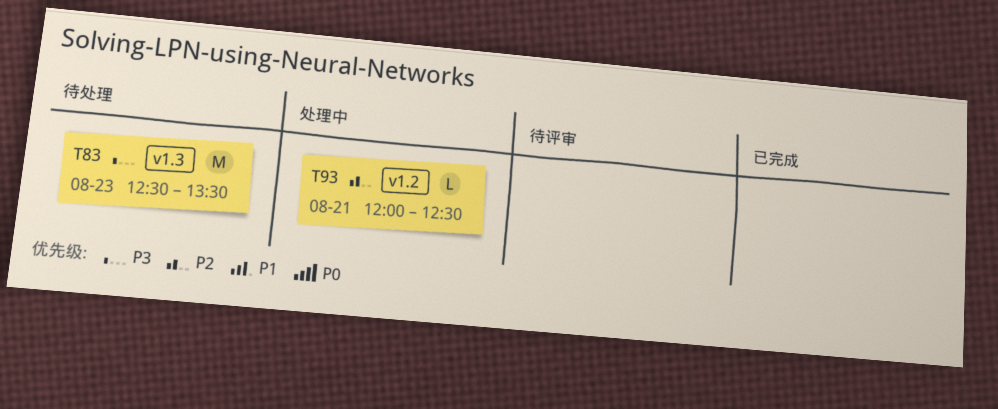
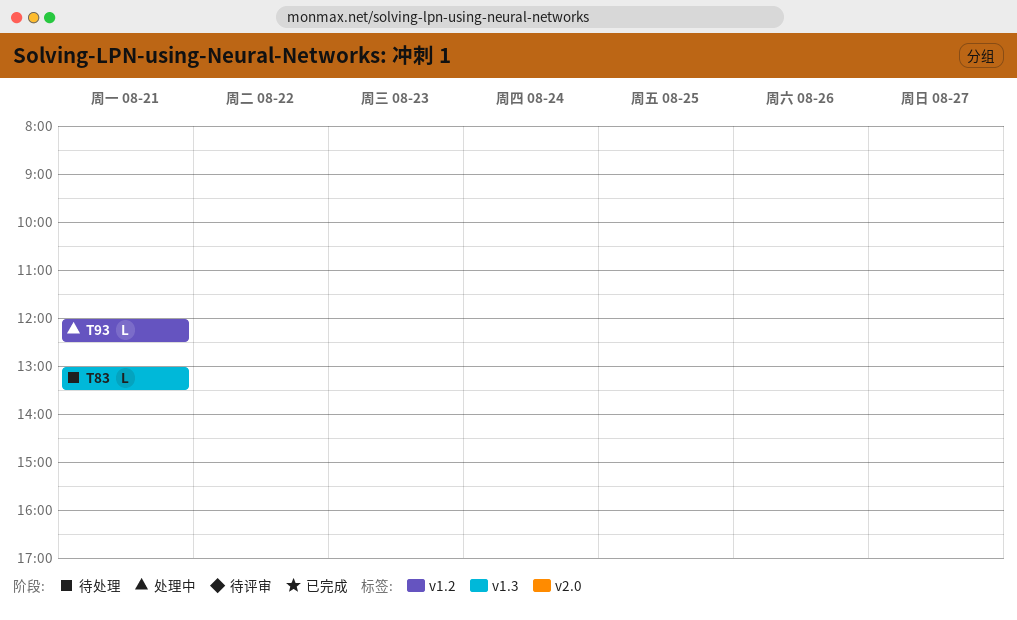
T83, estimate: M -> L
T83, day: Aug 23 -> Aug 21
T83, begins: 12:30 -> 13:00

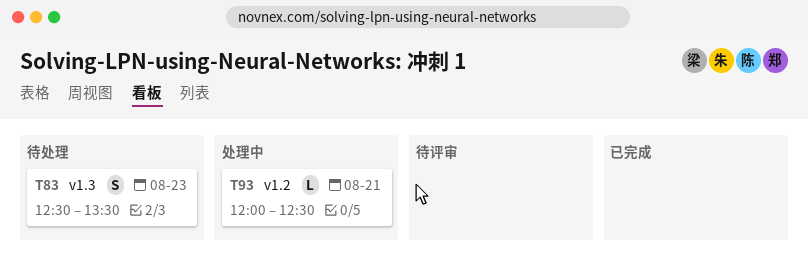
T83, estimate: L -> S
T83, day: Aug 21 -> Aug 23
T83, begins: 13:00 -> 12:30

